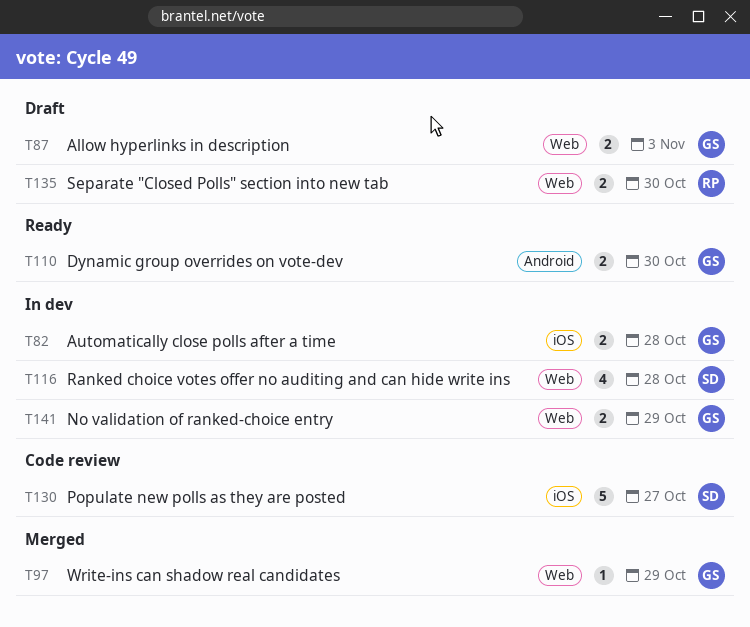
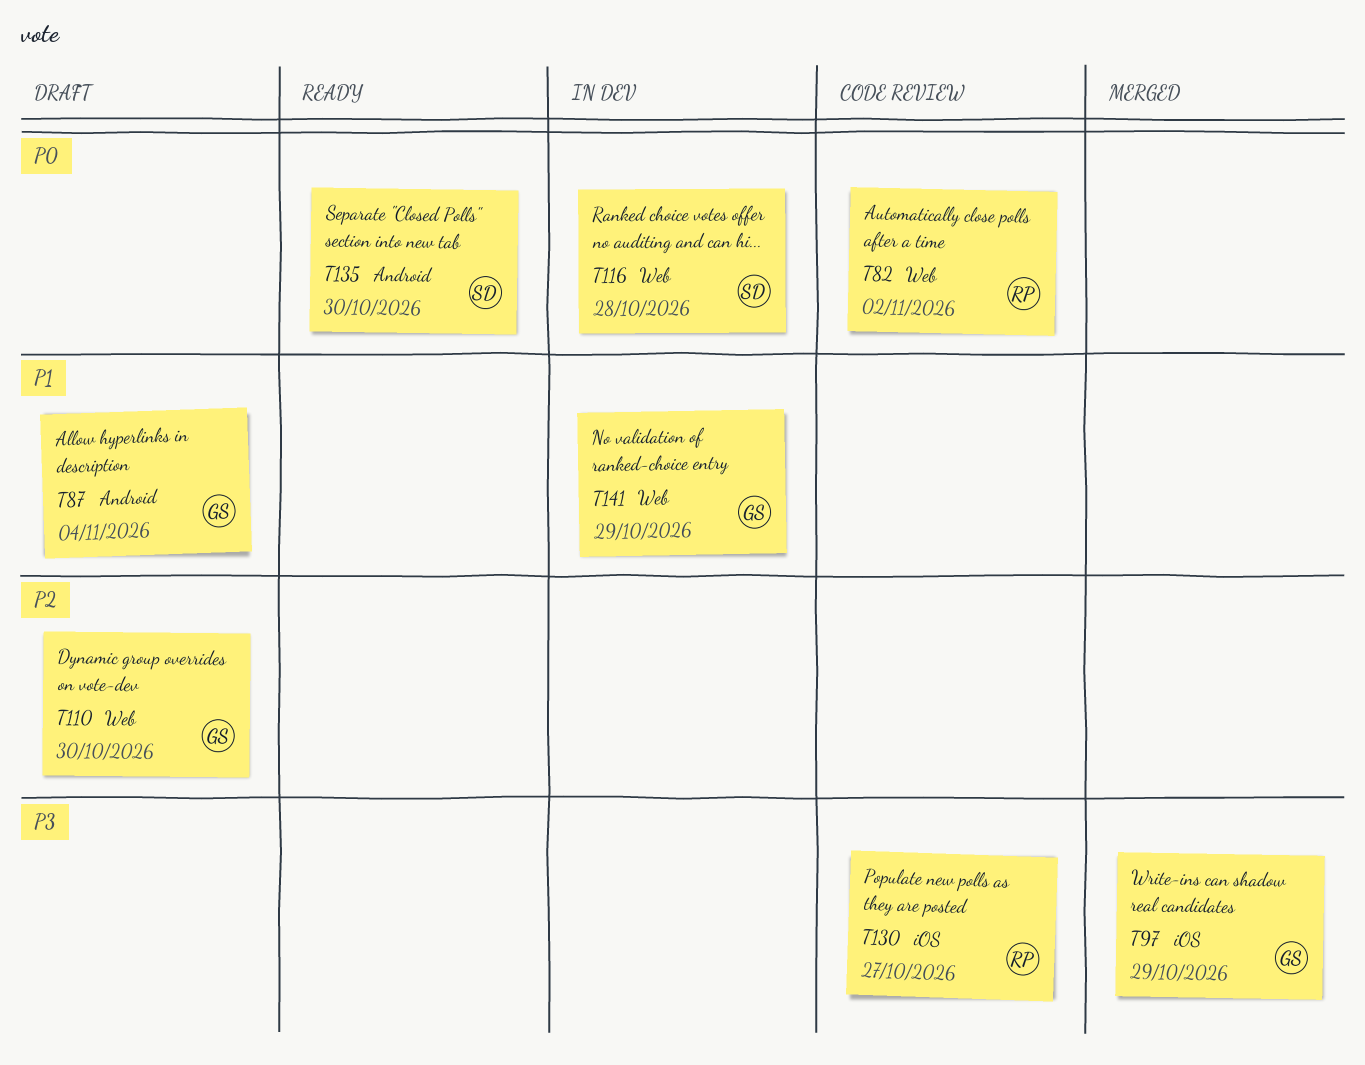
T82, status: In dev -> Code review
T82, owner: GS -> RP
T82, label: iOS -> Web
T82, due: Oct 28 -> Nov 2
T87, label: Web -> Android
T87, due: Nov 3 -> Nov 4
T97, label: Web -> iOS
T110, status: Ready -> Draft
T110, label: Android -> Web
T130, owner: SD -> RP
T135, status: Draft -> Ready
T135, owner: RP -> SD
T135, label: Web -> Android

